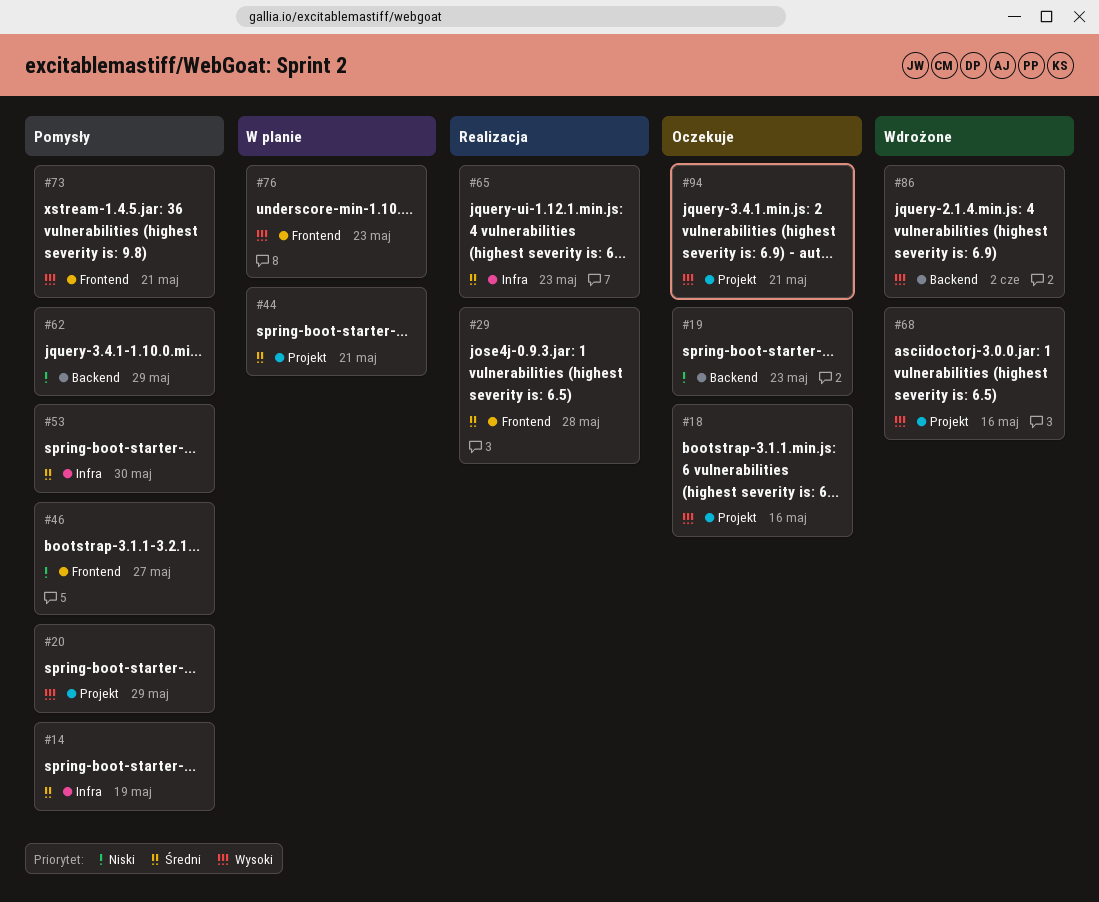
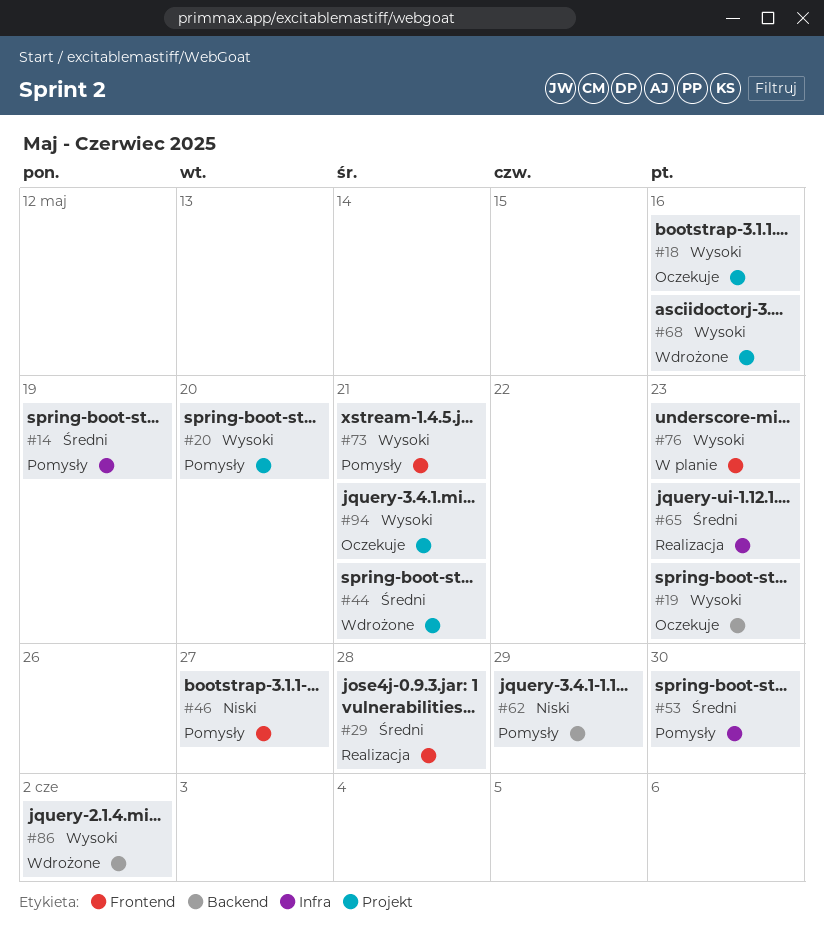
#19, priority: Niski -> Wysoki
#20, due: May 29 -> May 20
#44, status: W planie -> Wdrożone

